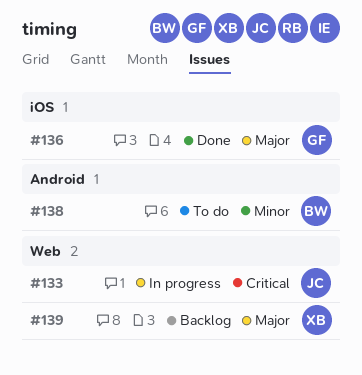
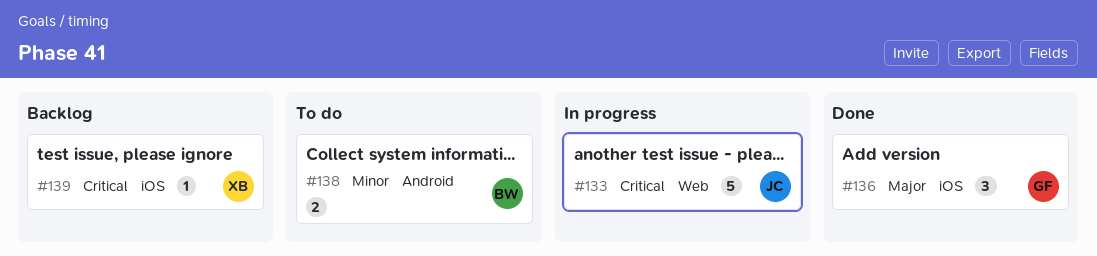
#139, priority: Major -> Critical
#139, label: Web -> iOS

